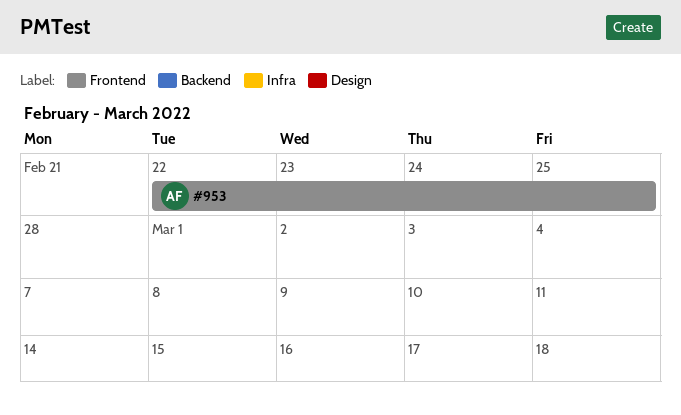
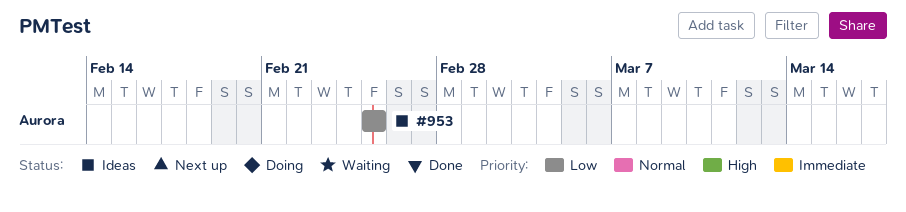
#953, start: Feb 22 -> Feb 25

